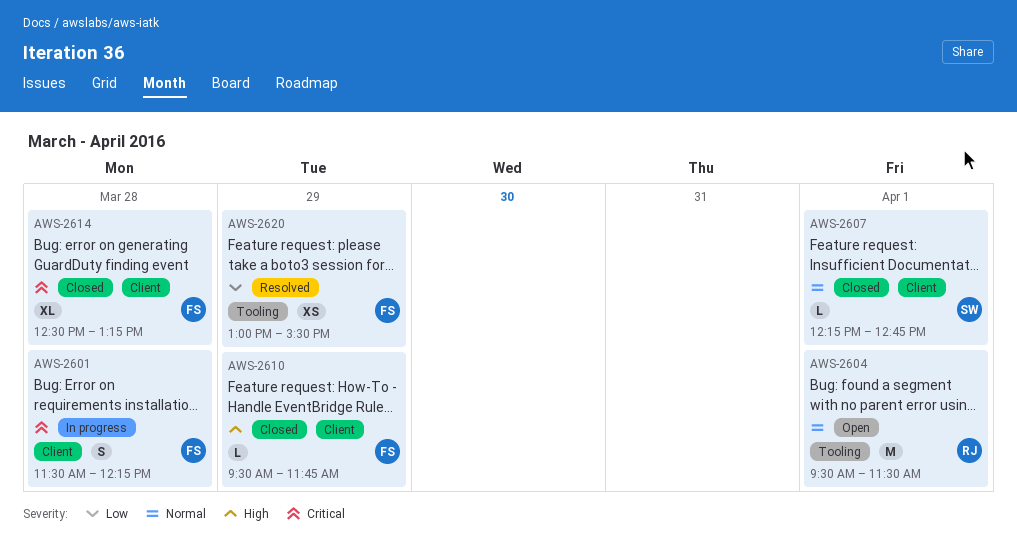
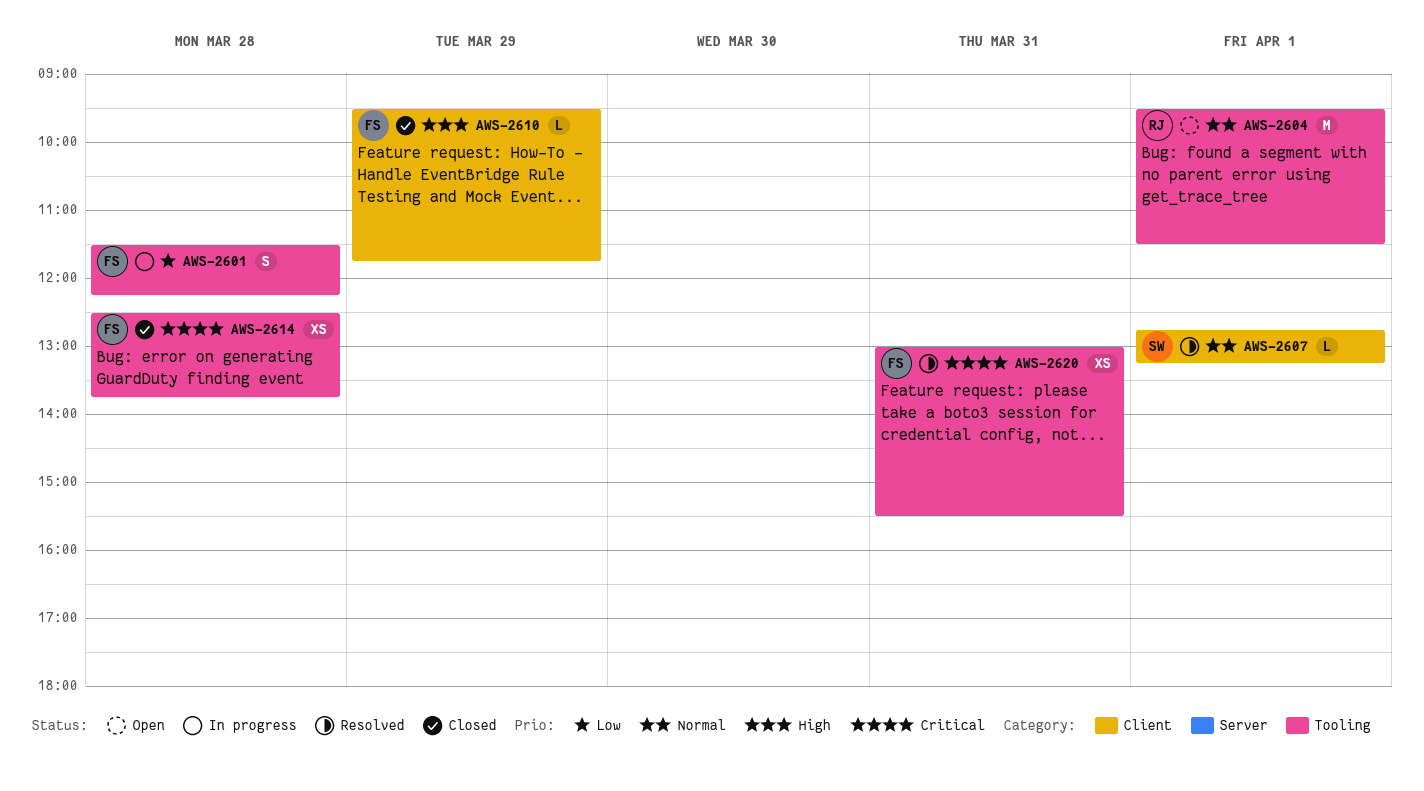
AWS-2601, priority: Critical -> Low
AWS-2601, label: Client -> Tooling
AWS-2607, status: Closed -> Resolved
AWS-2607, begins: 12:15 -> 12:45
AWS-2607, ends: 12:45 -> 13:15
AWS-2614, label: Client -> Tooling
AWS-2614, estimate: XL -> XS
AWS-2614, ends: 13:15 -> 13:45
AWS-2620, priority: Low -> Critical
AWS-2620, day: Mar 29 -> Mar 31

